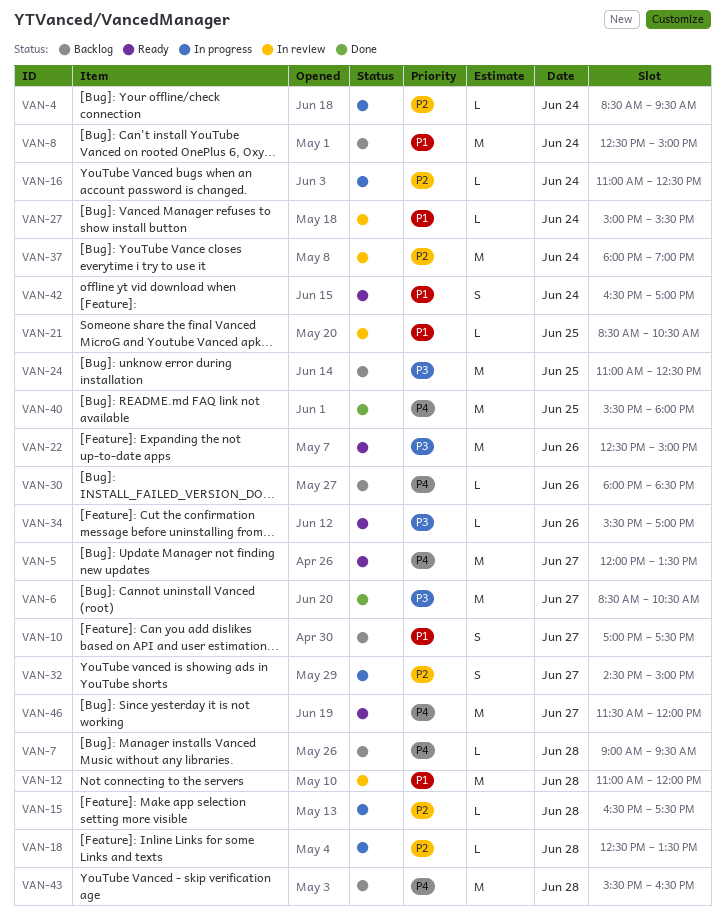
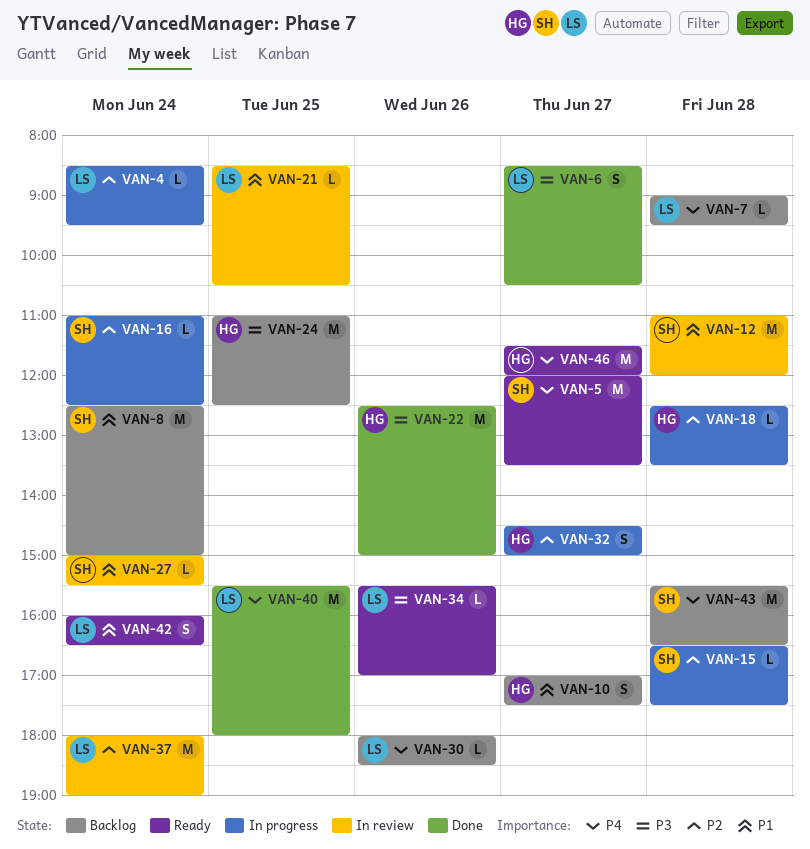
VAN-6, estimate: M -> S
VAN-22, status: Ready -> Done
VAN-42, begins: 16:30 -> 16:00
VAN-42, ends: 17:00 -> 16:30

